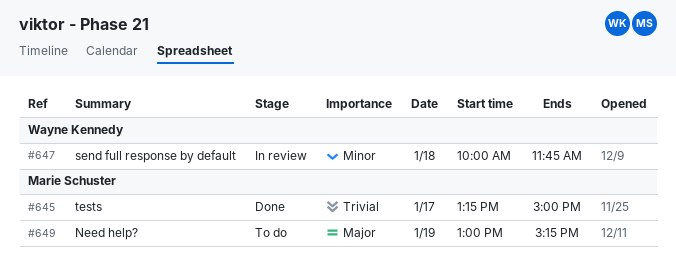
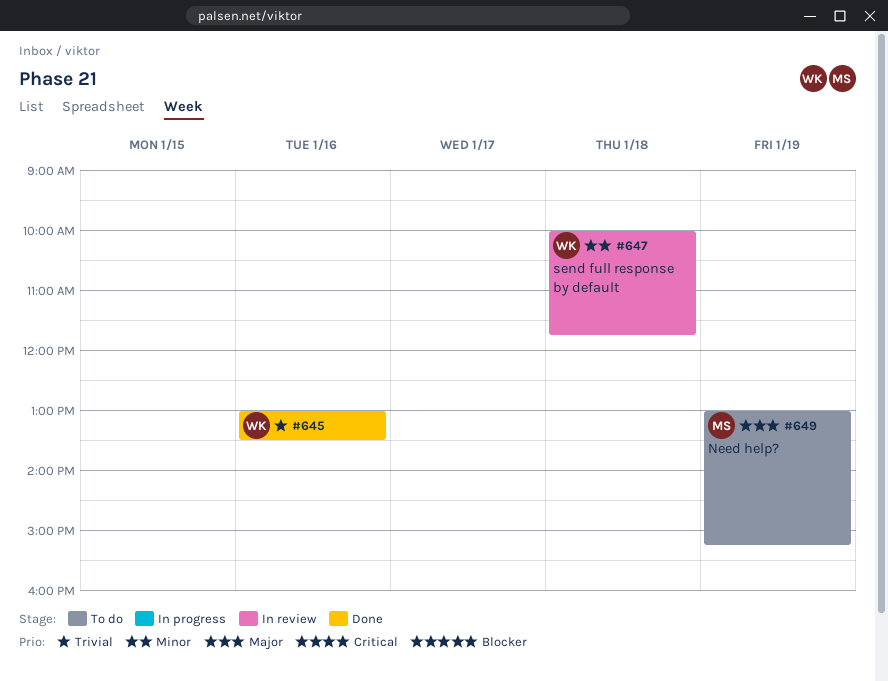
#645, owner: Marie Schuster -> Wayne Kennedy
#645, day: Jan 17 -> Jan 16
#645, begins: 13:15 -> 13:00
#645, ends: 15:00 -> 13:30

